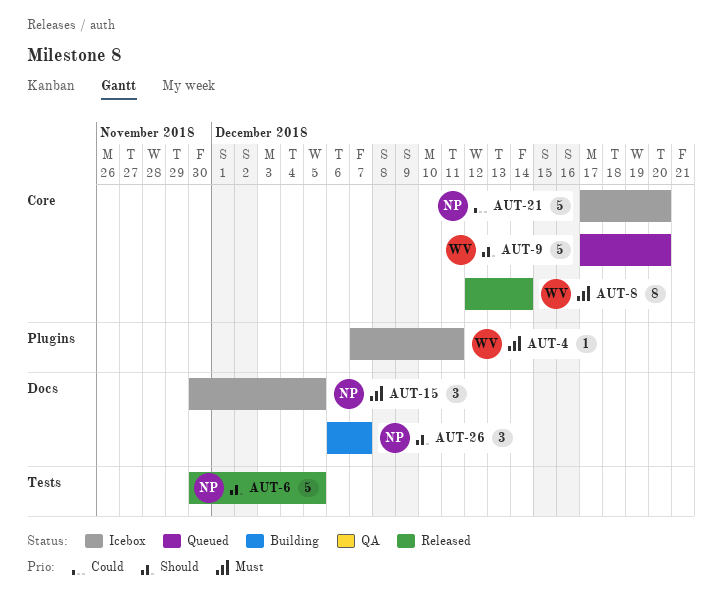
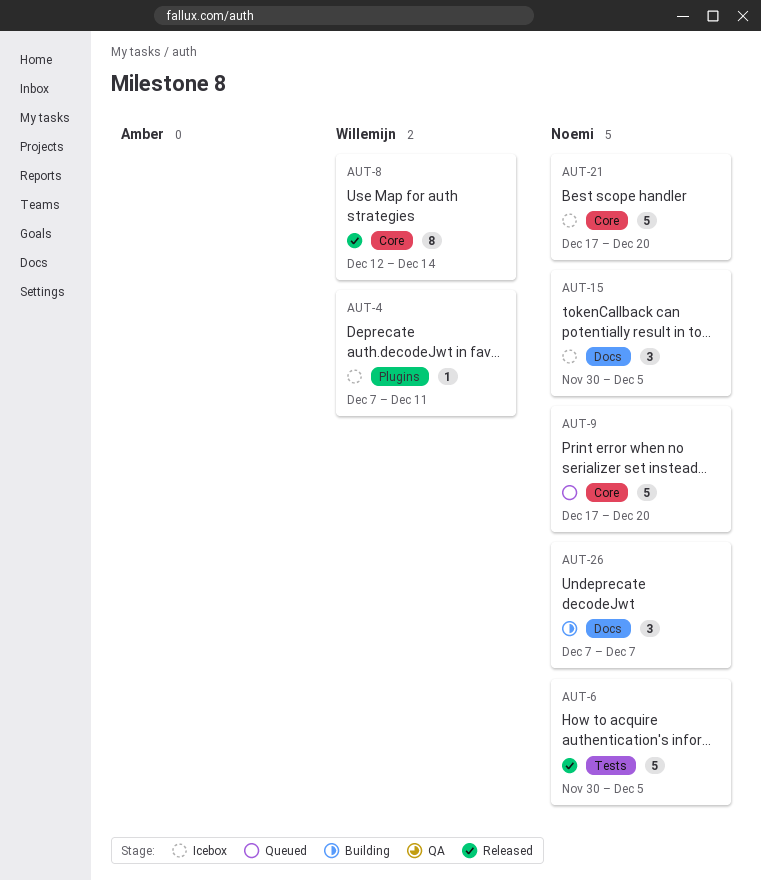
AUT-9, owner: Willemijn -> Noemi
AUT-26, start: Dec 6 -> Dec 7

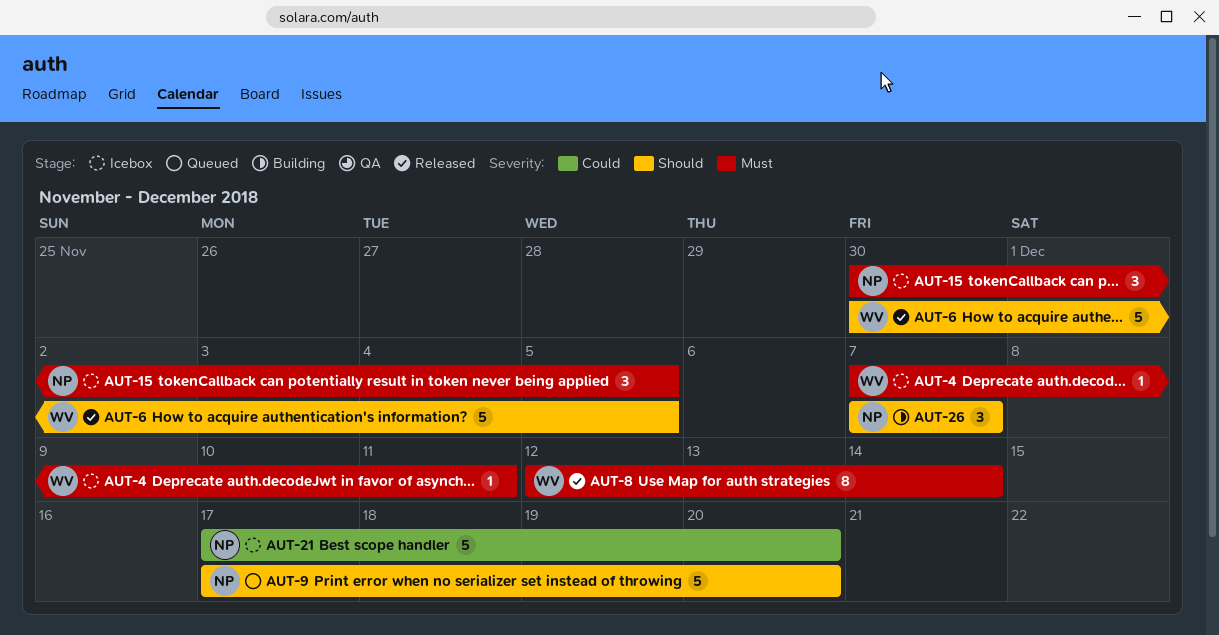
AUT-6, owner: Noemi -> Willemijn

